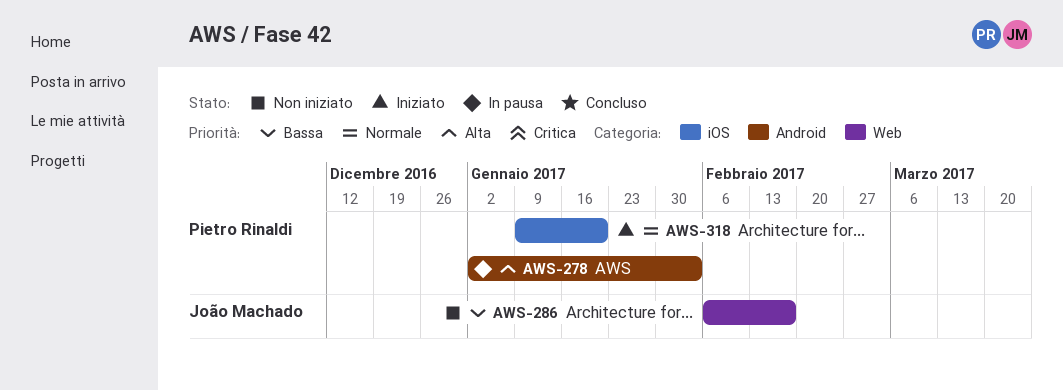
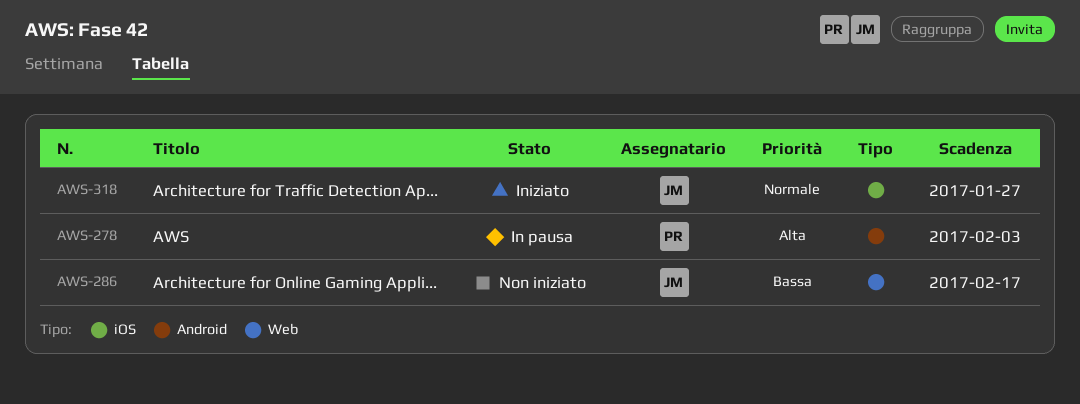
AWS-318, owner: Pietro Rinaldi -> João Machado
AWS-318, due: Jan 20 -> Jan 27

